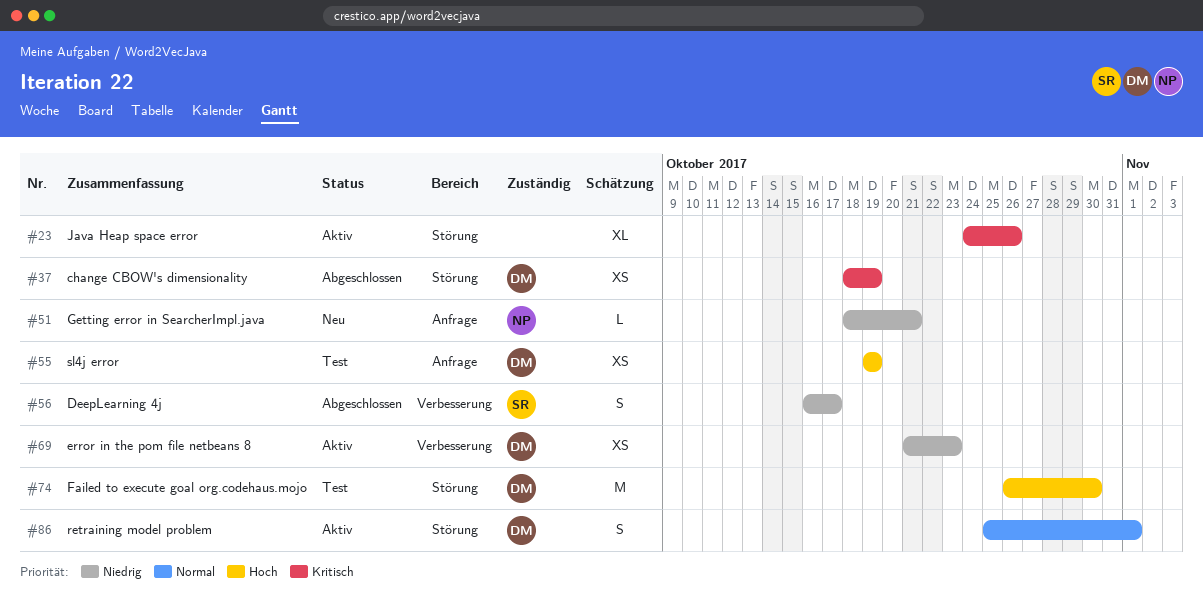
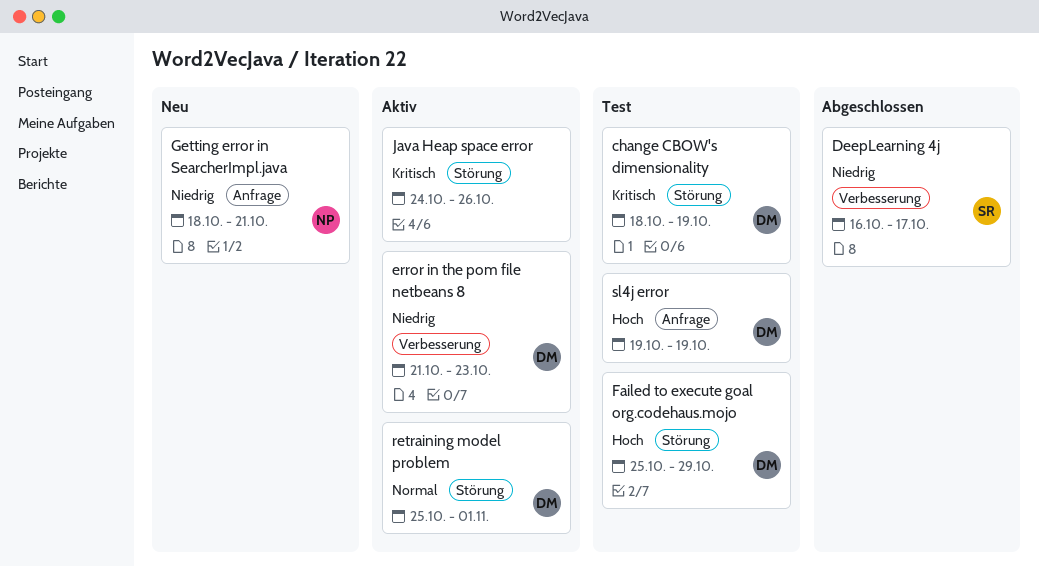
change CBOW's dimensionality, status: Abgeschlossen -> Test
Failed to execute goal org.codehaus.mojo, start: Oct 26 -> Oct 25
Failed to execute goal org.codehaus.mojo, due: Oct 30 -> Oct 29

